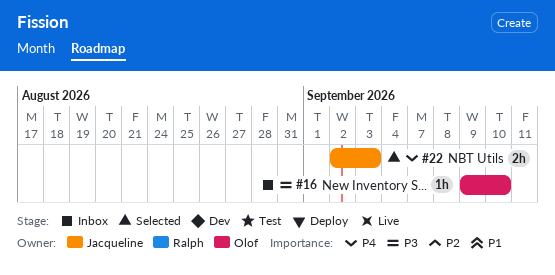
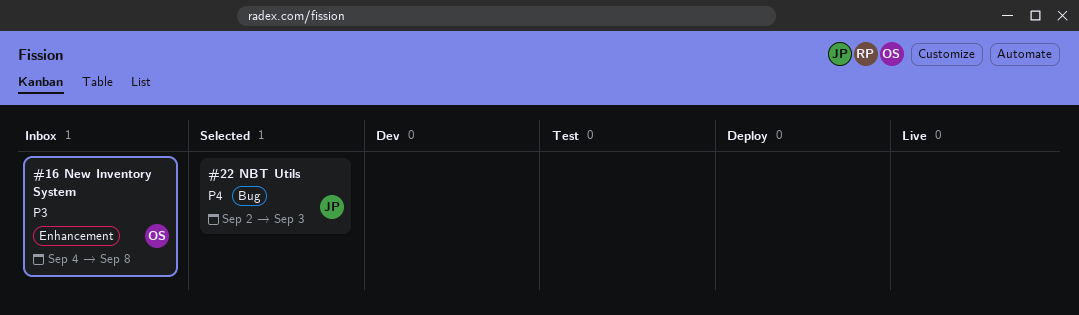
#16, start: Sep 9 -> Sep 4
#16, due: Sep 10 -> Sep 8

